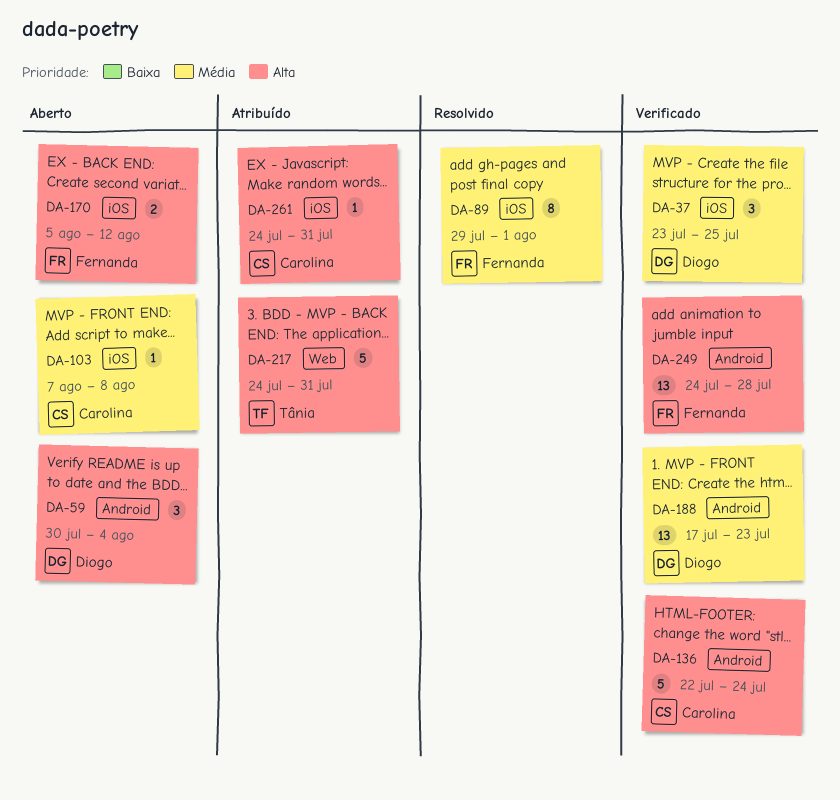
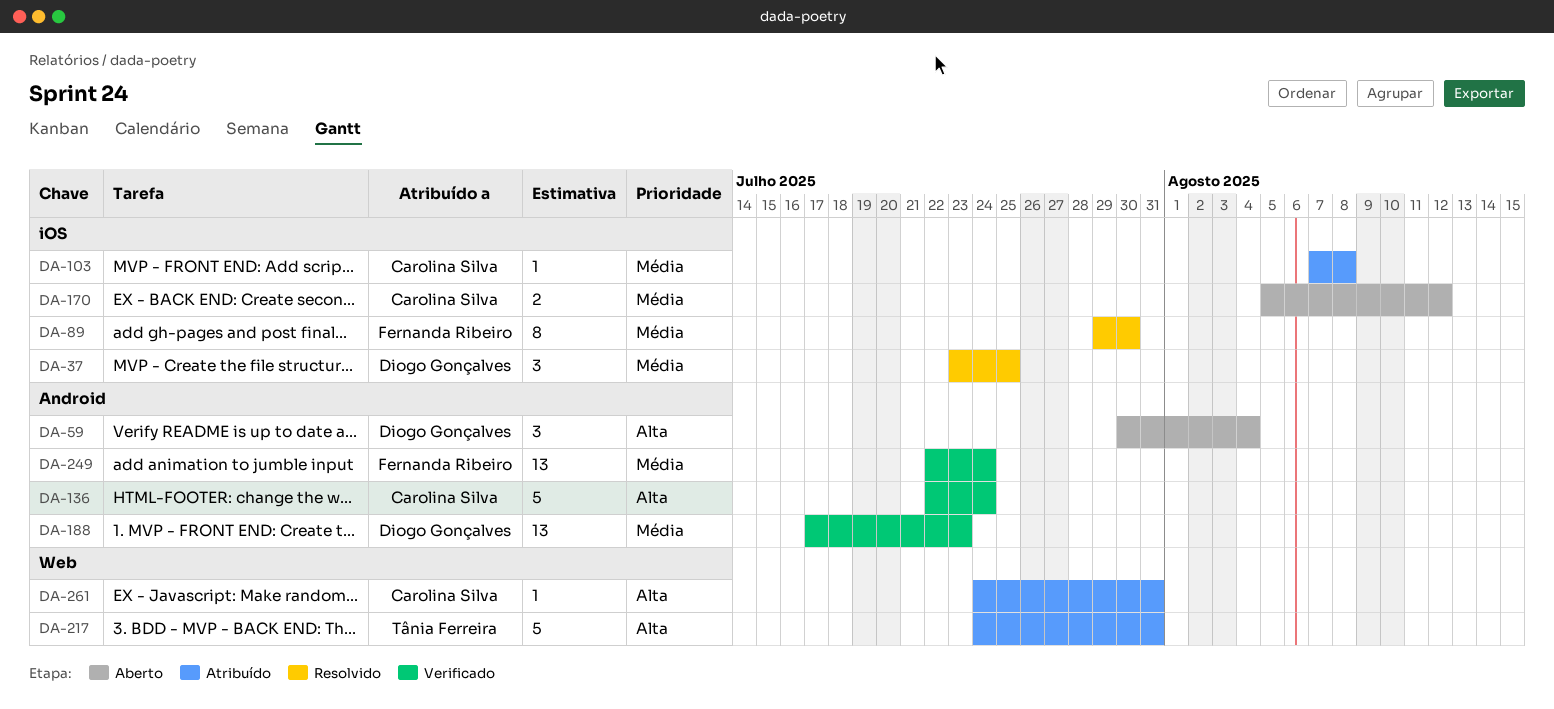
DA-37, status: Verificado -> Resolvido
DA-89, due: Aug 1 -> Jul 30
DA-103, status: Aberto -> Atribuído
DA-170, owner: Fernanda Ribeiro -> Carolina Silva
DA-170, priority: Alta -> Média
DA-249, priority: Alta -> Média
DA-249, start: Jul 24 -> Jul 22
DA-249, due: Jul 28 -> Jul 24
DA-261, label: iOS -> Web

